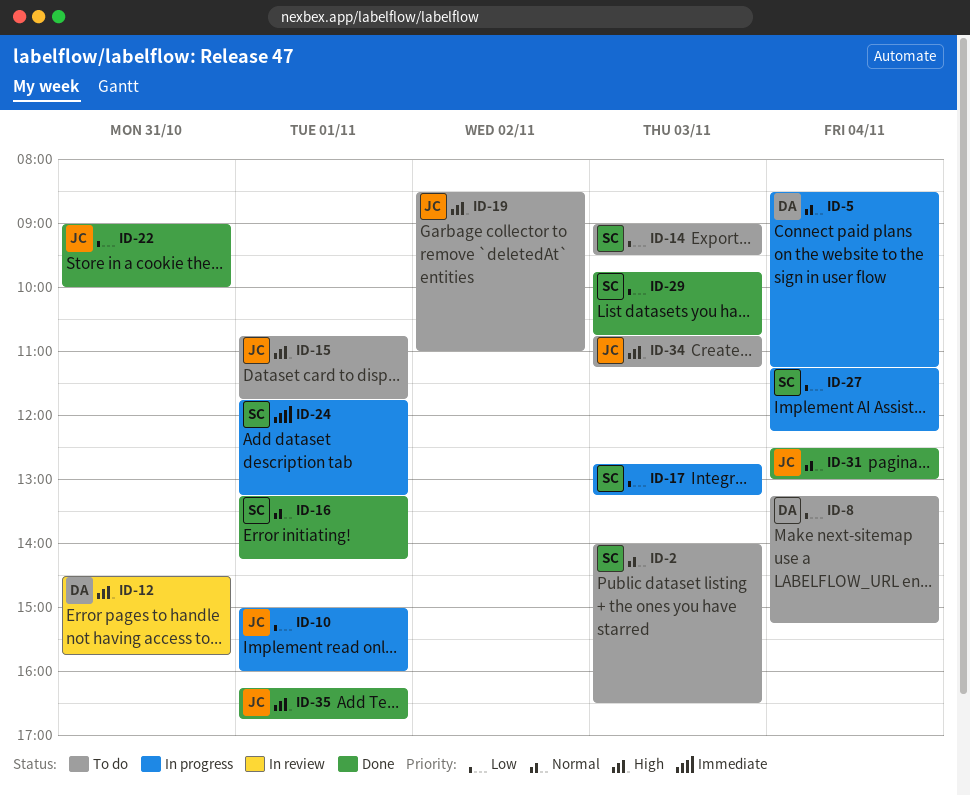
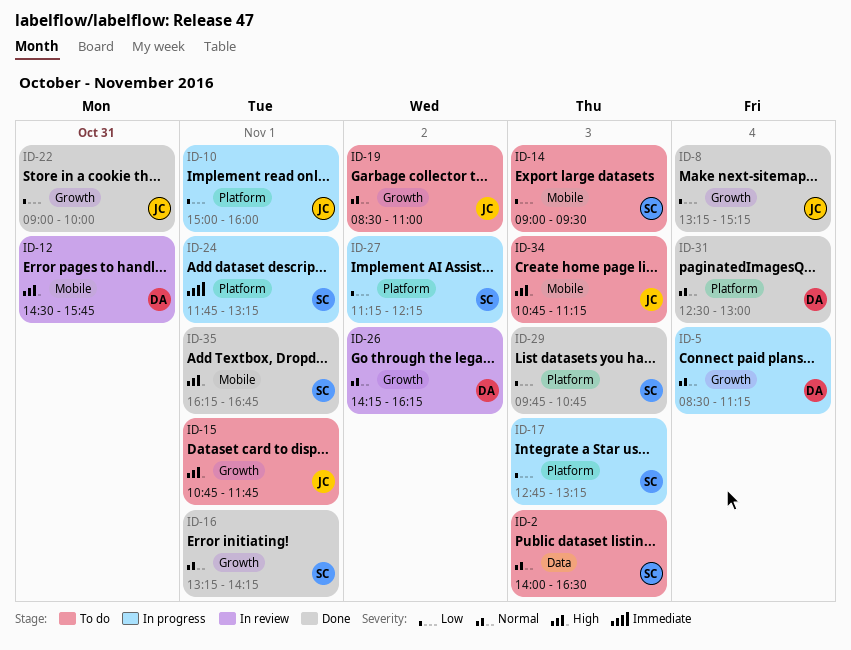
ID-8, status: To do -> Done
ID-8, owner: DA -> JC
ID-19, priority: High -> Normal
ID-26: none -> present
ID-27, day: Nov 4 -> Nov 2
ID-31, owner: JC -> DA
ID-35, owner: JC -> SC

